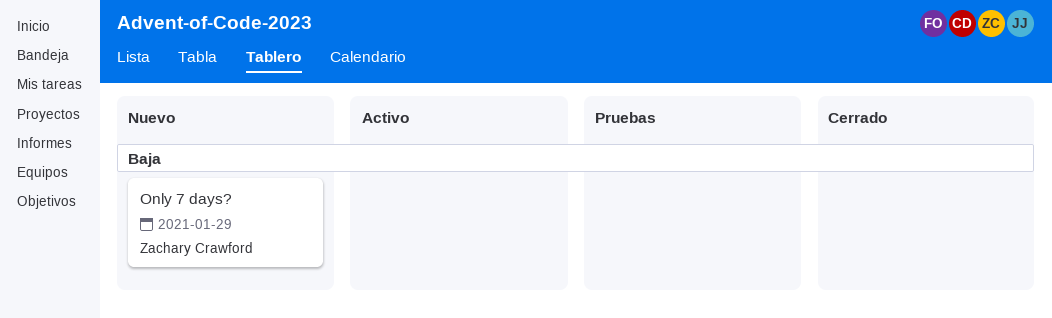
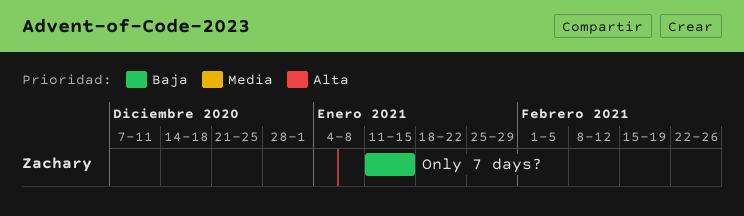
Only 7 days?, due: Jan 29 -> Jan 15

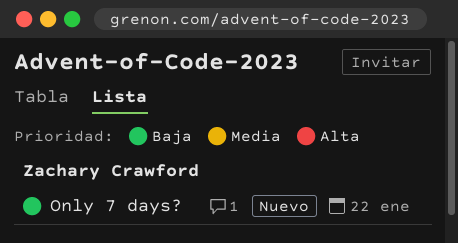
Only 7 days?, due: Jan 15 -> Jan 22

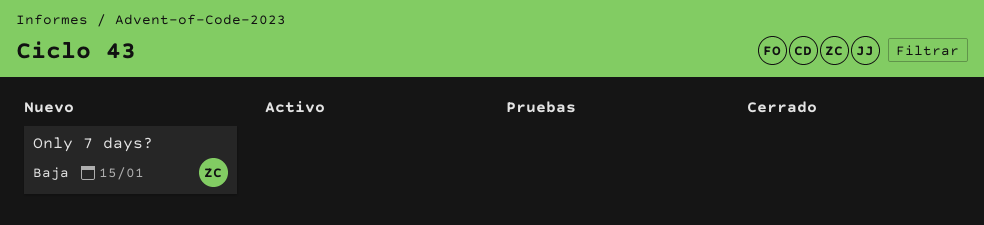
Only 7 days?, due: Jan 22 -> Jan 15

